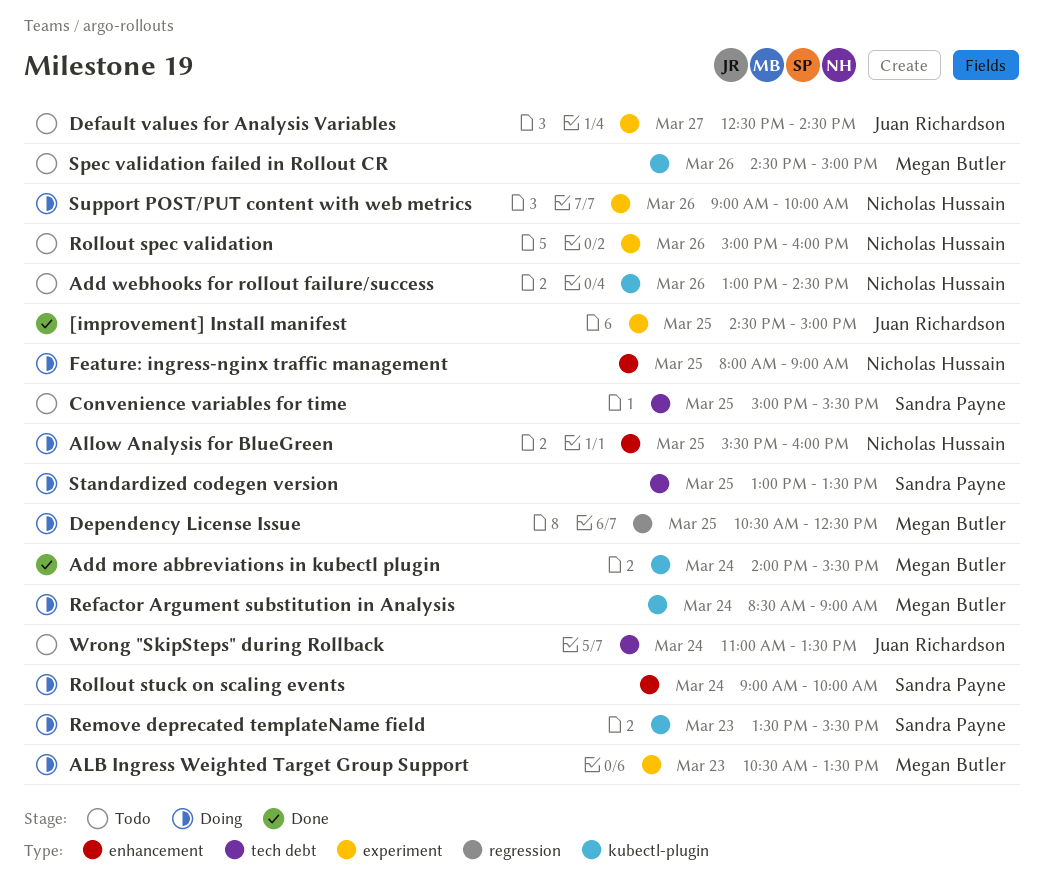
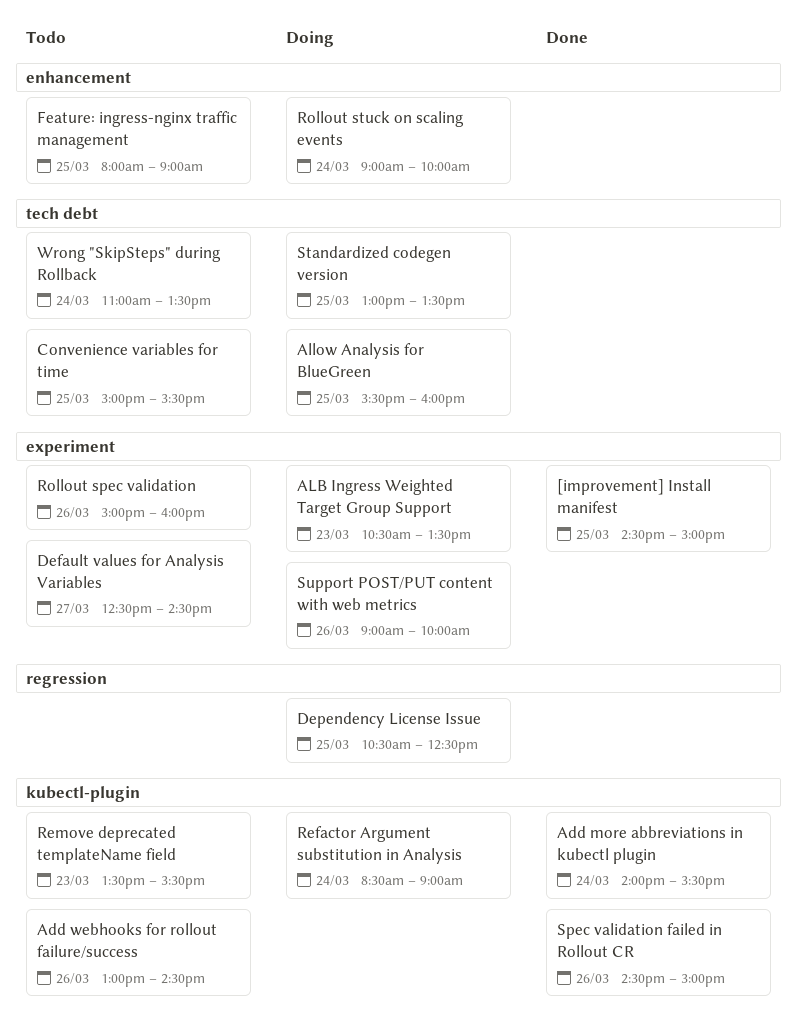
Allow Analysis for BlueGreen, label: enhancement -> tech debt
Feature: ingress-nginx traffic management, status: Doing -> Todo
Remove deprecated templateName field, status: Doing -> Todo
Spec validation failed in Rollout CR, status: Todo -> Done

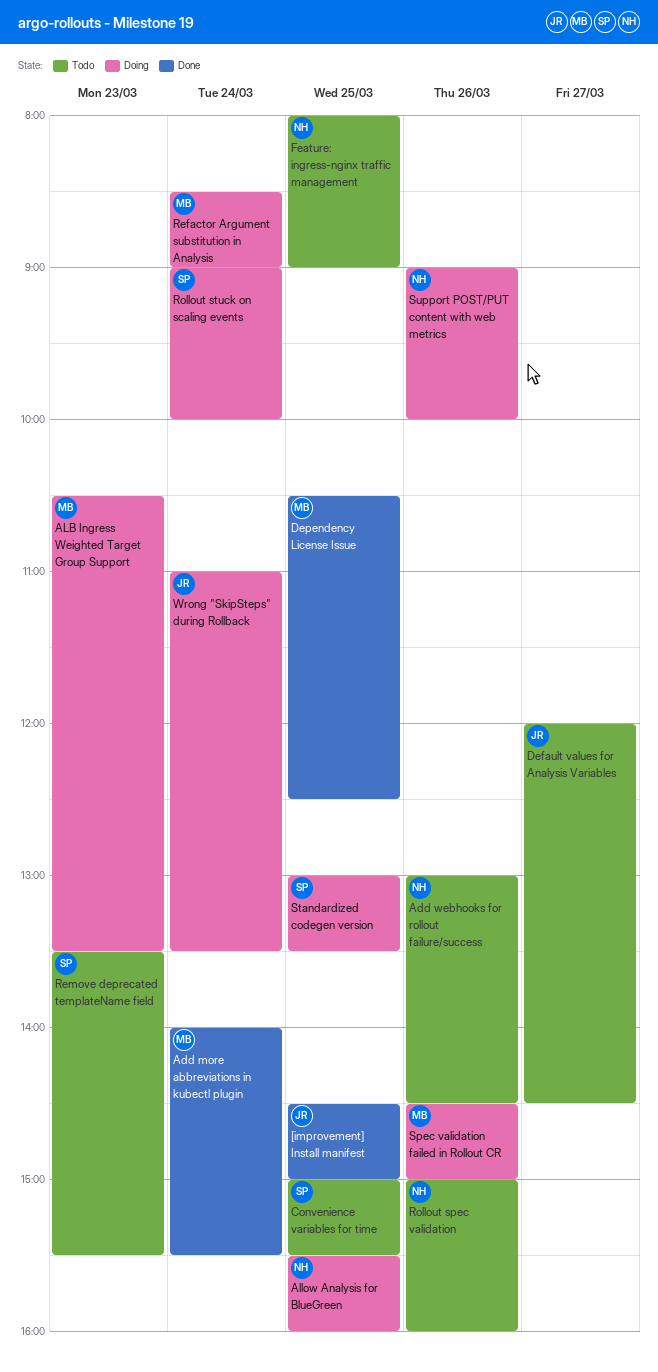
Default values for Analysis Variables, begins: 12:30 -> 12:00
Dependency License Issue, status: Doing -> Done
Spec validation failed in Rollout CR, status: Done -> Doing
Wrong "SkipSteps" during Rollback, status: Todo -> Doing

